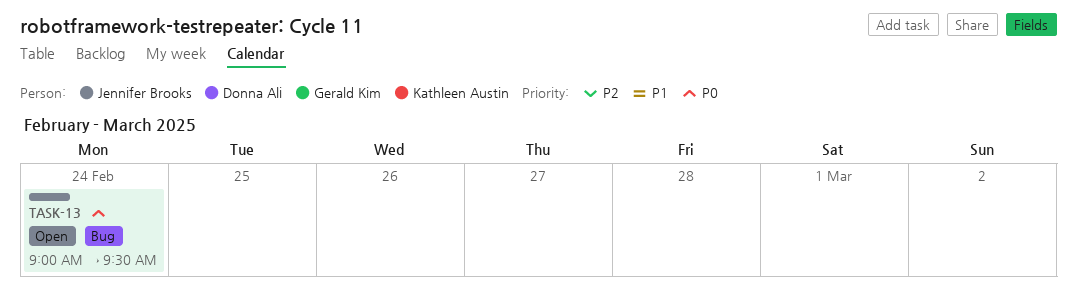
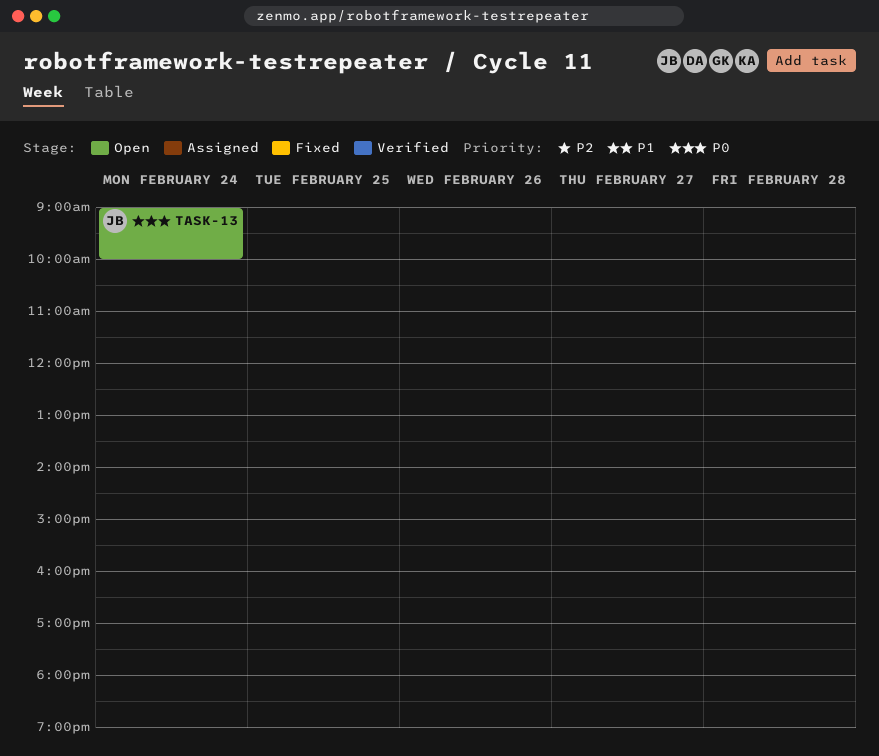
TASK-13, ends: 09:30 -> 10:00

